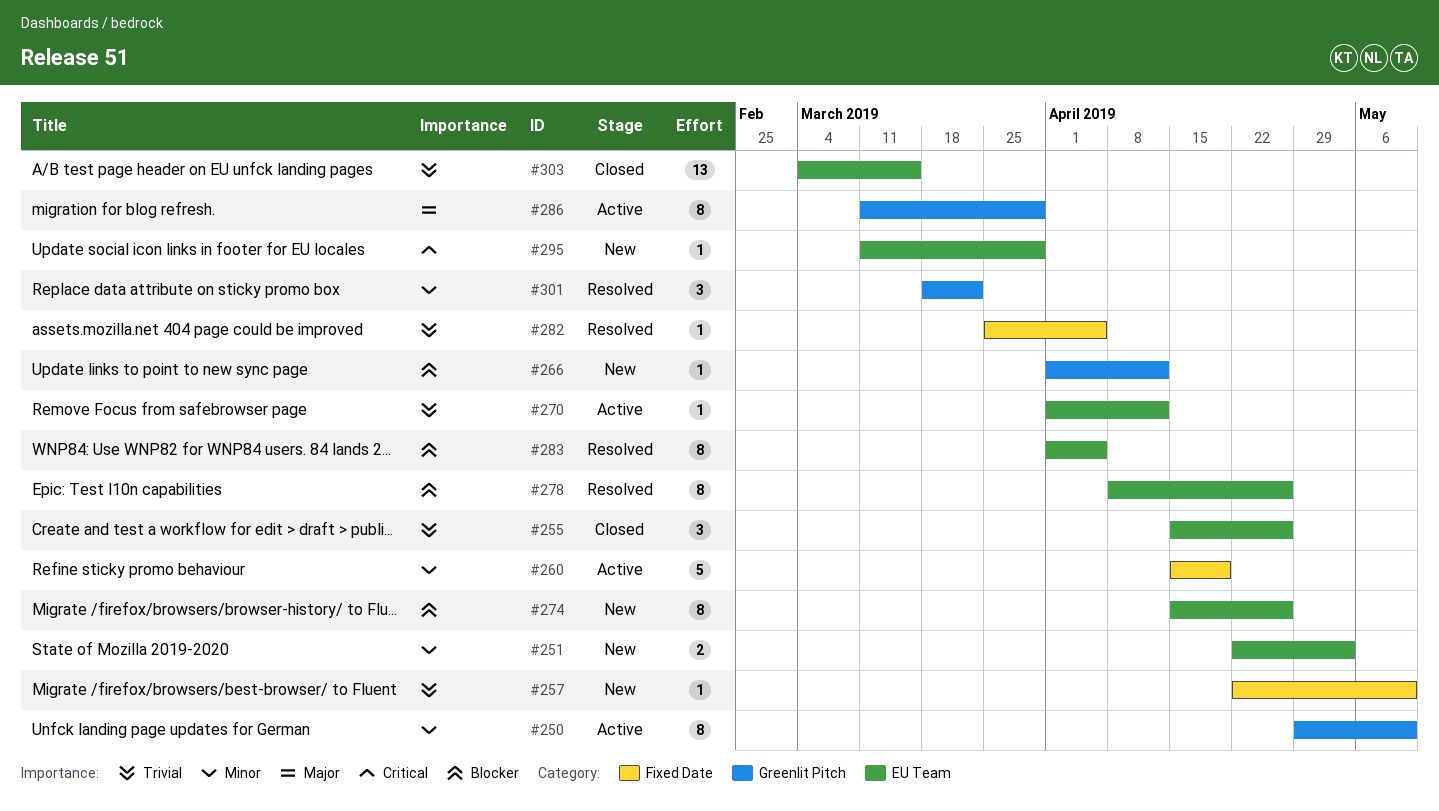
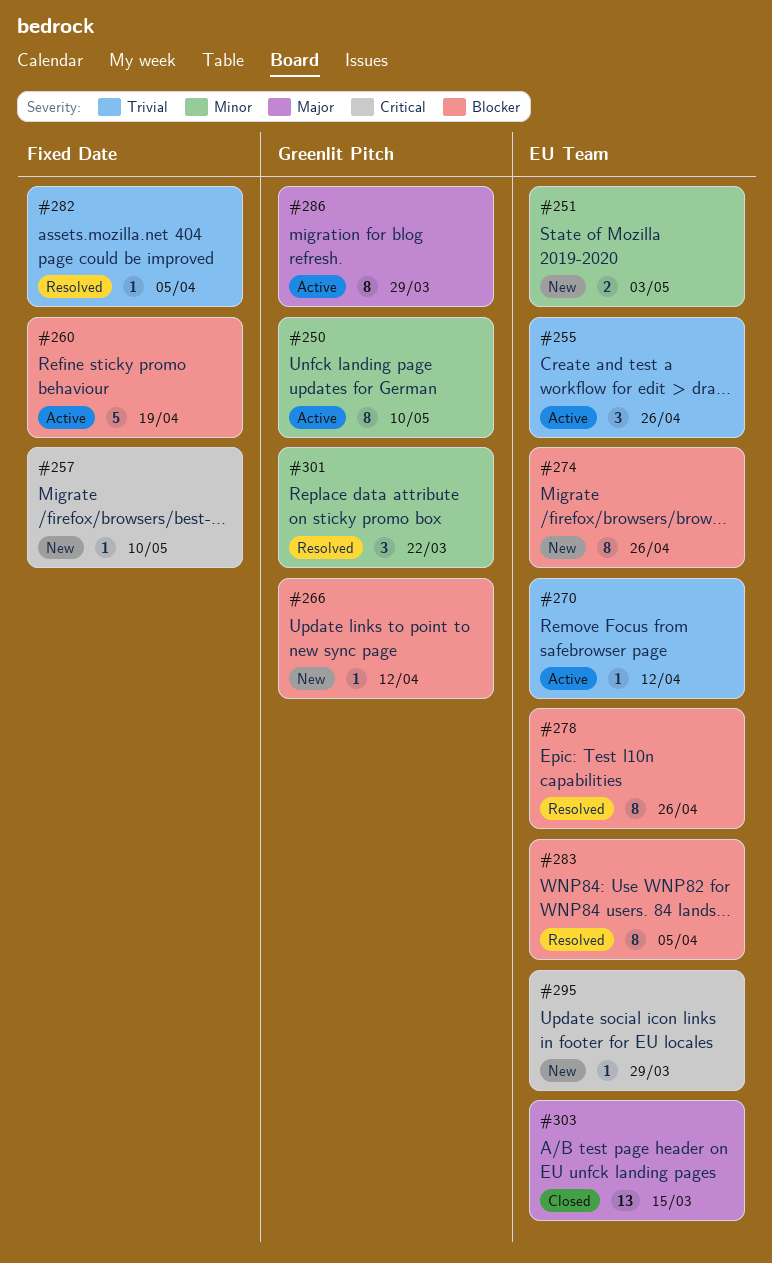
#255, status: Closed -> Active
#257, priority: Trivial -> Critical
#260, priority: Minor -> Blocker
#303, priority: Trivial -> Major

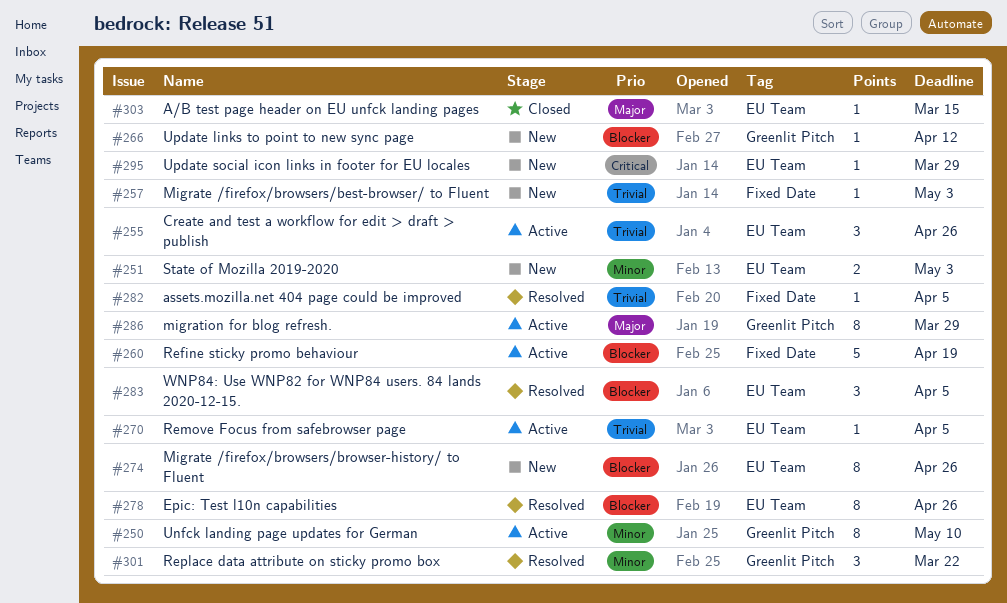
#257, priority: Critical -> Trivial
#257, due: May 10 -> May 3
#270, due: Apr 12 -> Apr 5
#283, estimate: 8 -> 3
#303, estimate: 13 -> 1

